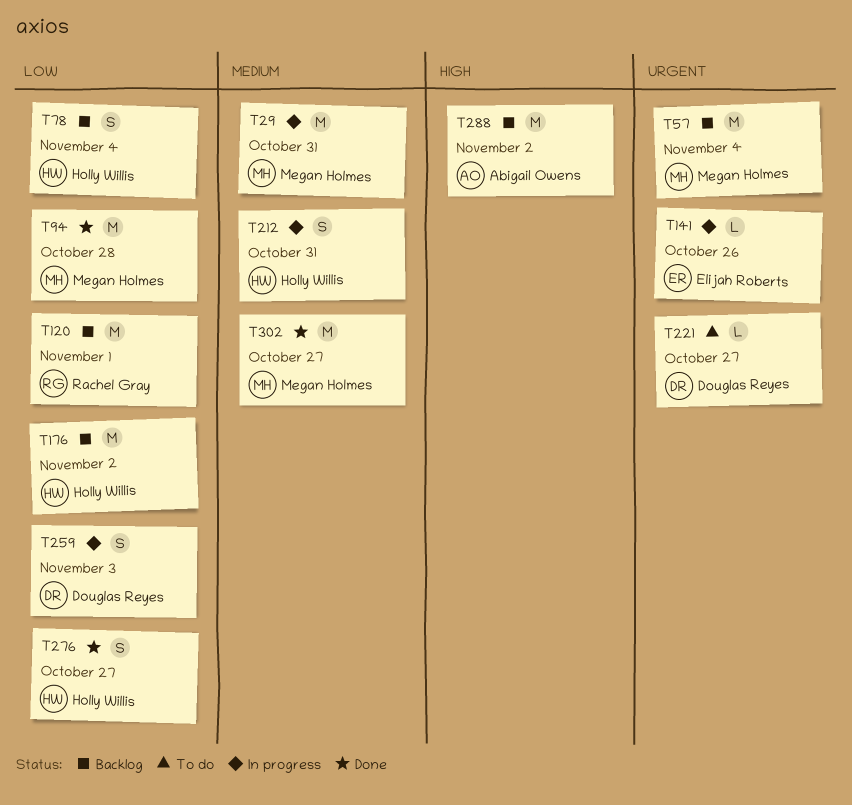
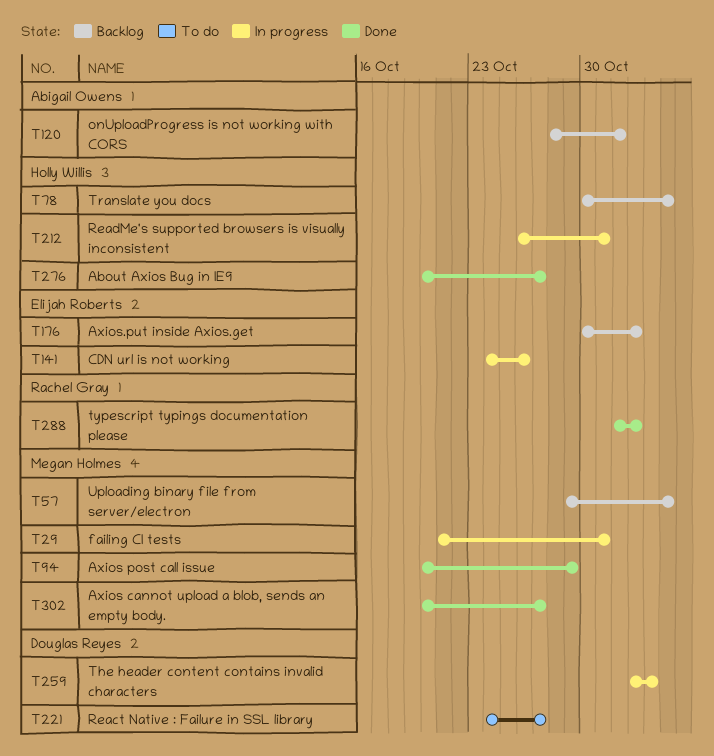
T94, due: Oct 28 -> Oct 29
T120, owner: Rachel Gray -> Abigail Owens
T176, owner: Holly Willis -> Elijah Roberts
T288, status: Backlog -> Done
T288, owner: Abigail Owens -> Rachel Gray

